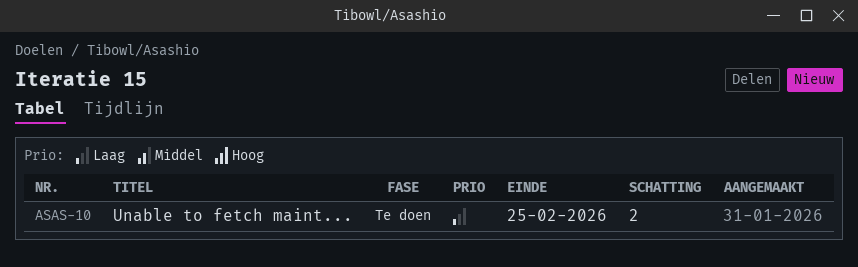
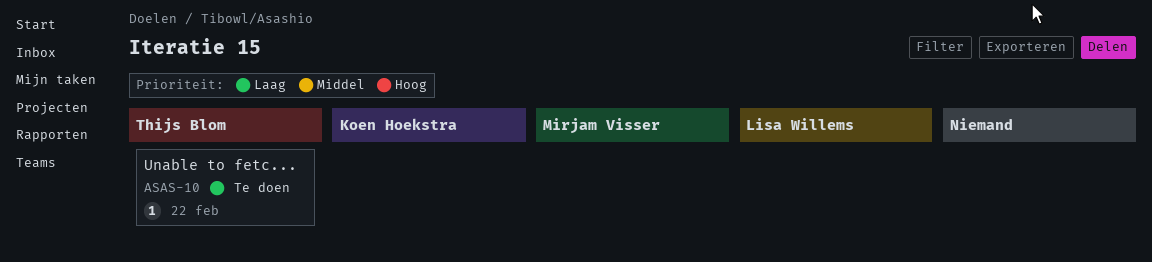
ASAS-10, estimate: 2 -> 1
ASAS-10, due: Feb 25 -> Feb 22

